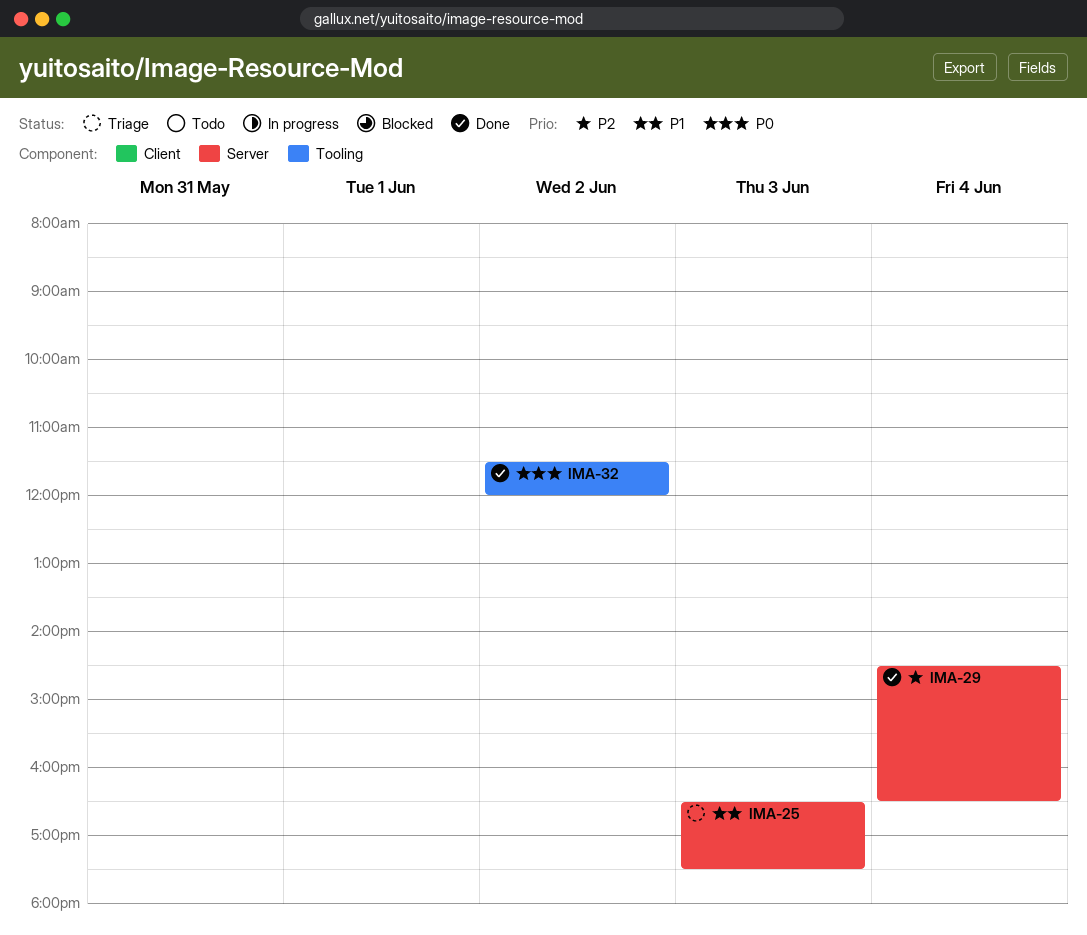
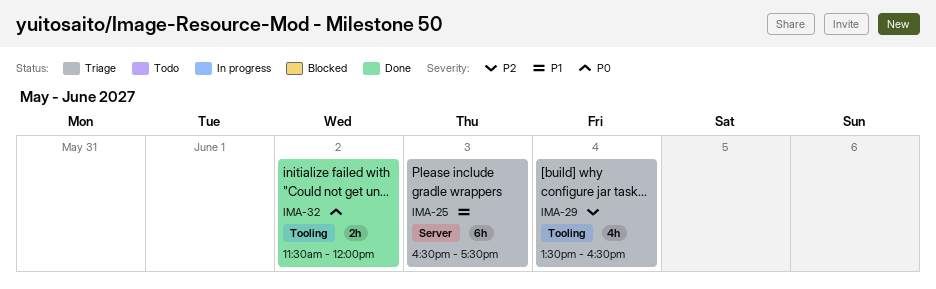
IMA-29, status: Done -> Triage
IMA-29, label: Server -> Tooling
IMA-29, begins: 14:30 -> 13:30

